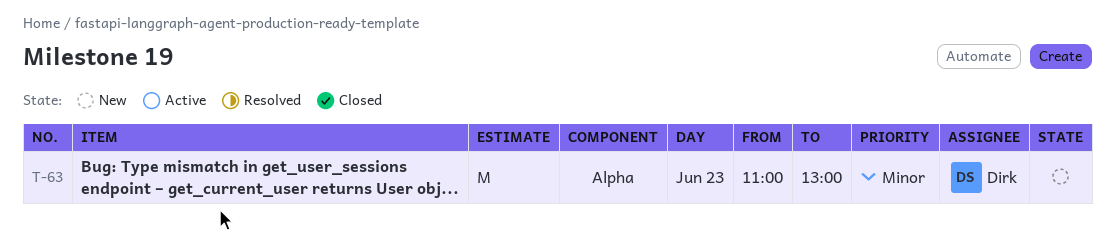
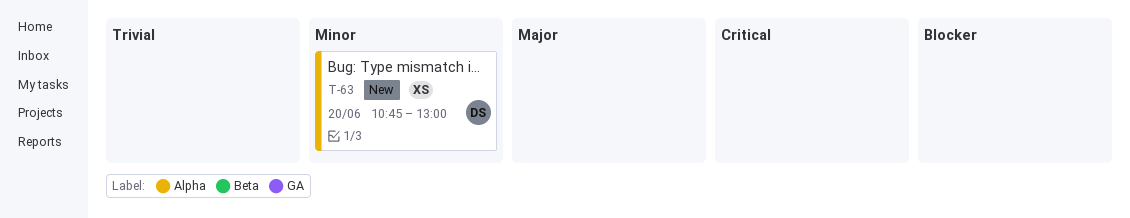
T-63, estimate: M -> XS
T-63, day: Jun 23 -> Jun 20
T-63, begins: 11:00 -> 10:45

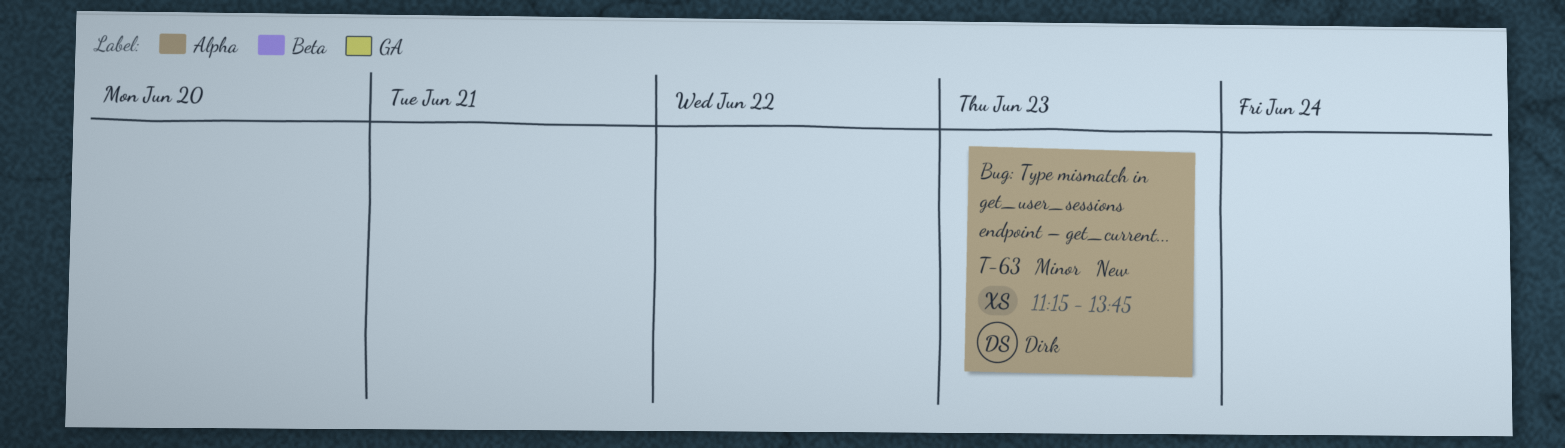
T-63, day: Jun 20 -> Jun 23
T-63, begins: 10:45 -> 11:15
T-63, ends: 13:00 -> 13:45

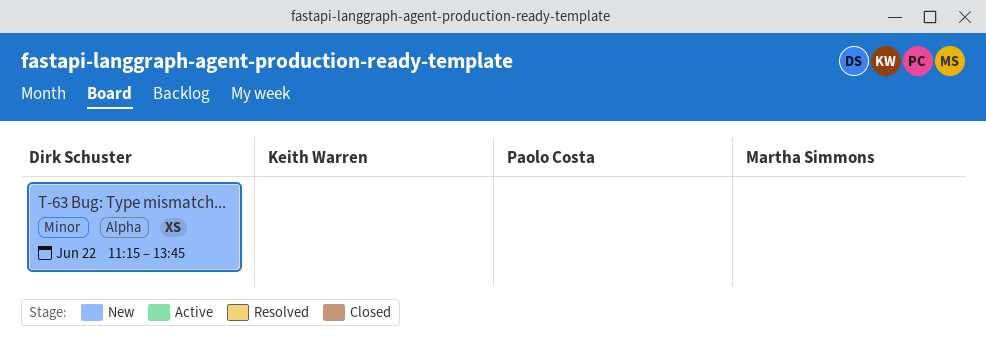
T-63, day: Jun 23 -> Jun 22

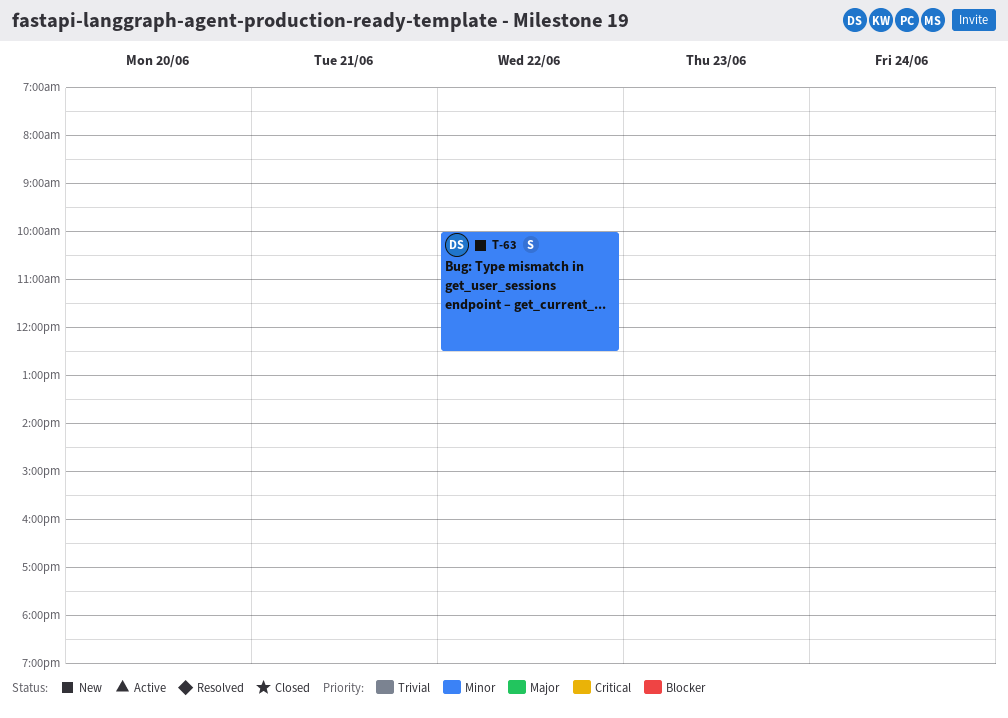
T-63, estimate: XS -> S
T-63, begins: 11:15 -> 10:00
T-63, ends: 13:45 -> 12:30

